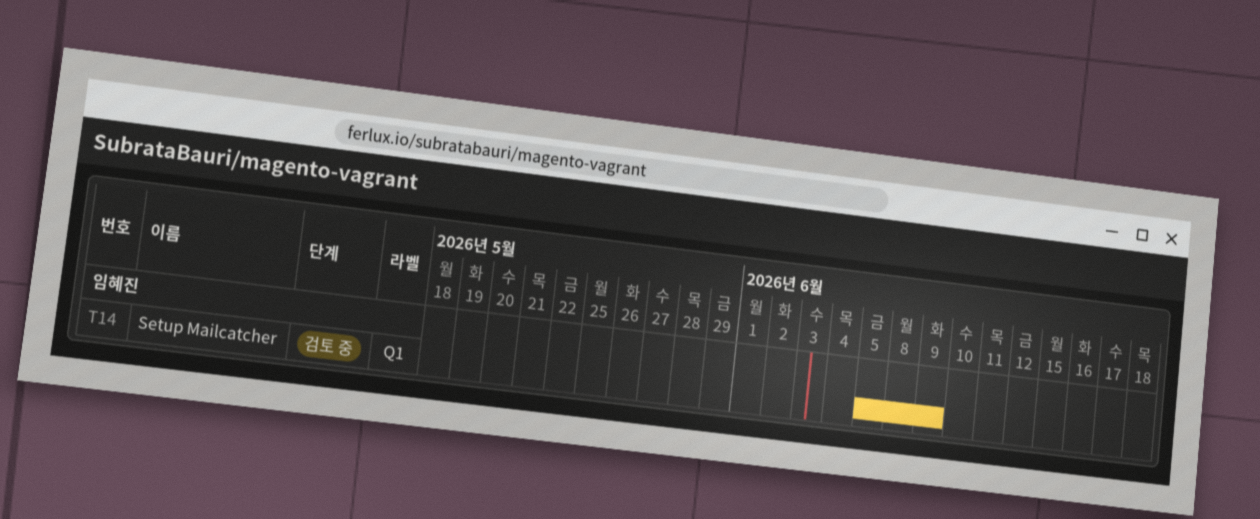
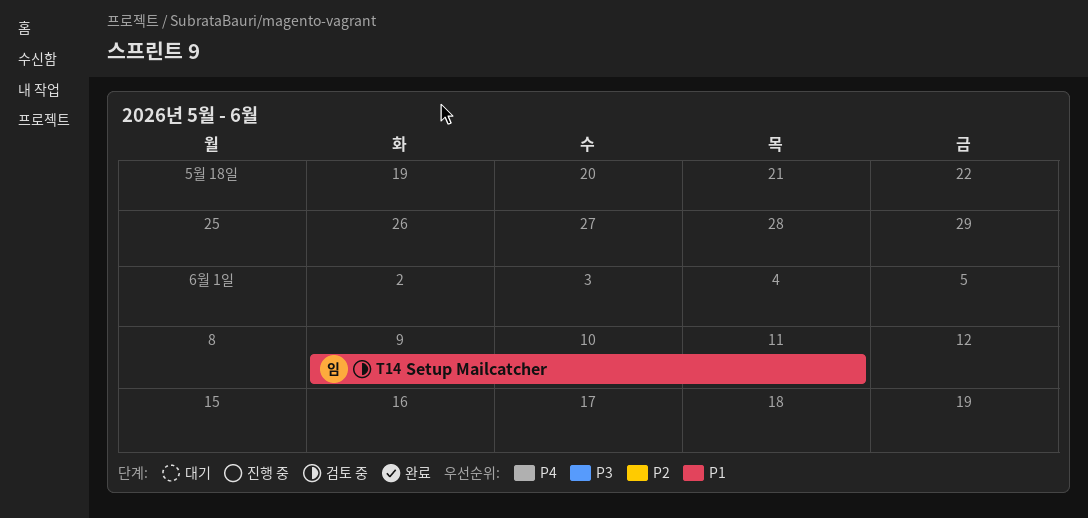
T14, start: Jun 5 -> Jun 9
T14, due: Jun 9 -> Jun 11

